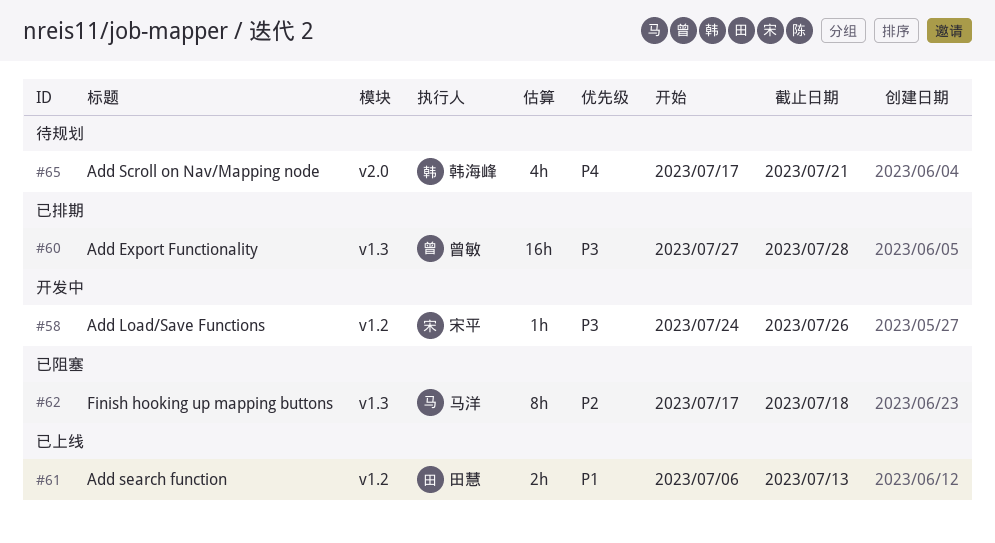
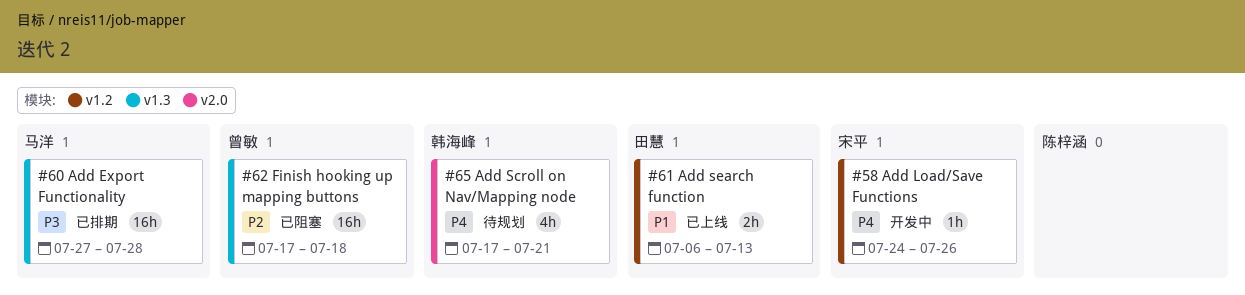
#58, priority: P3 -> P4
#60, owner: 曾敏 -> 马洋
#62, owner: 马洋 -> 曾敏
#62, estimate: 8h -> 16h

